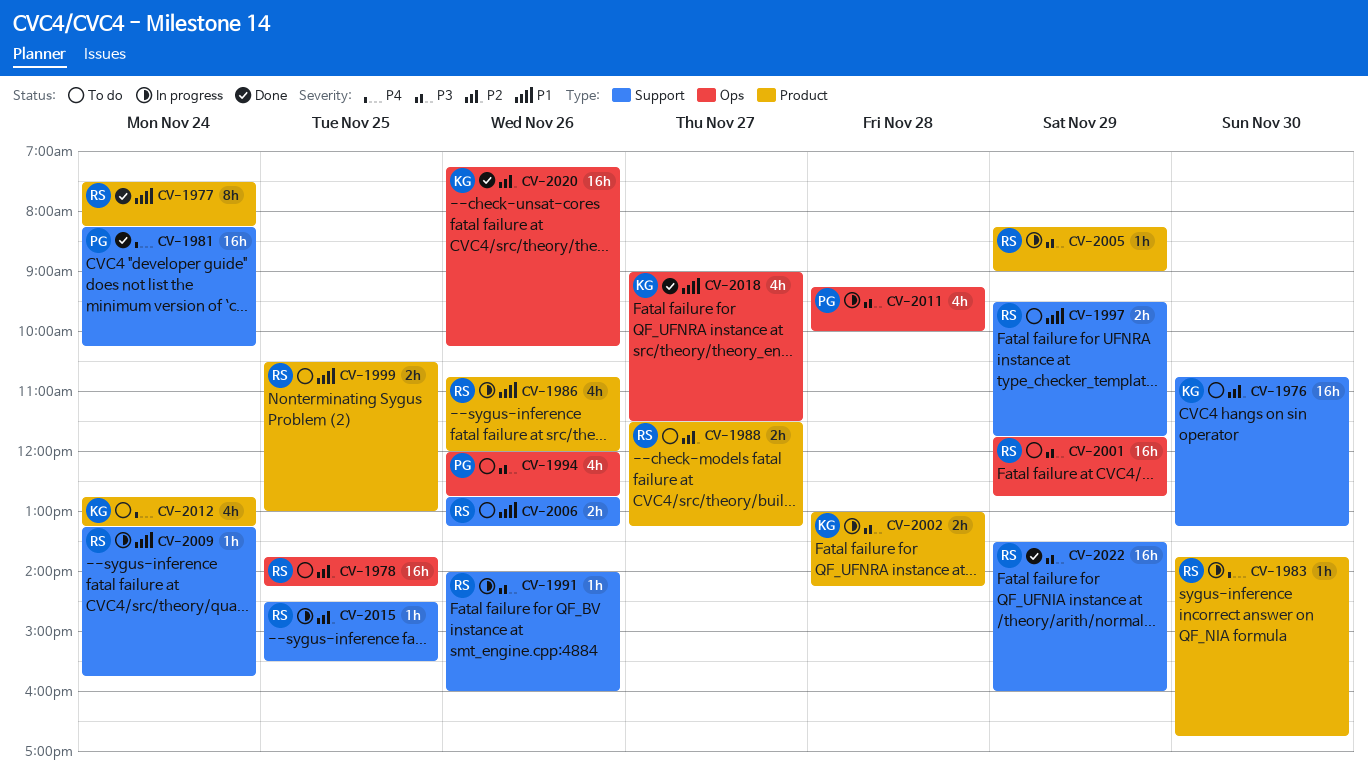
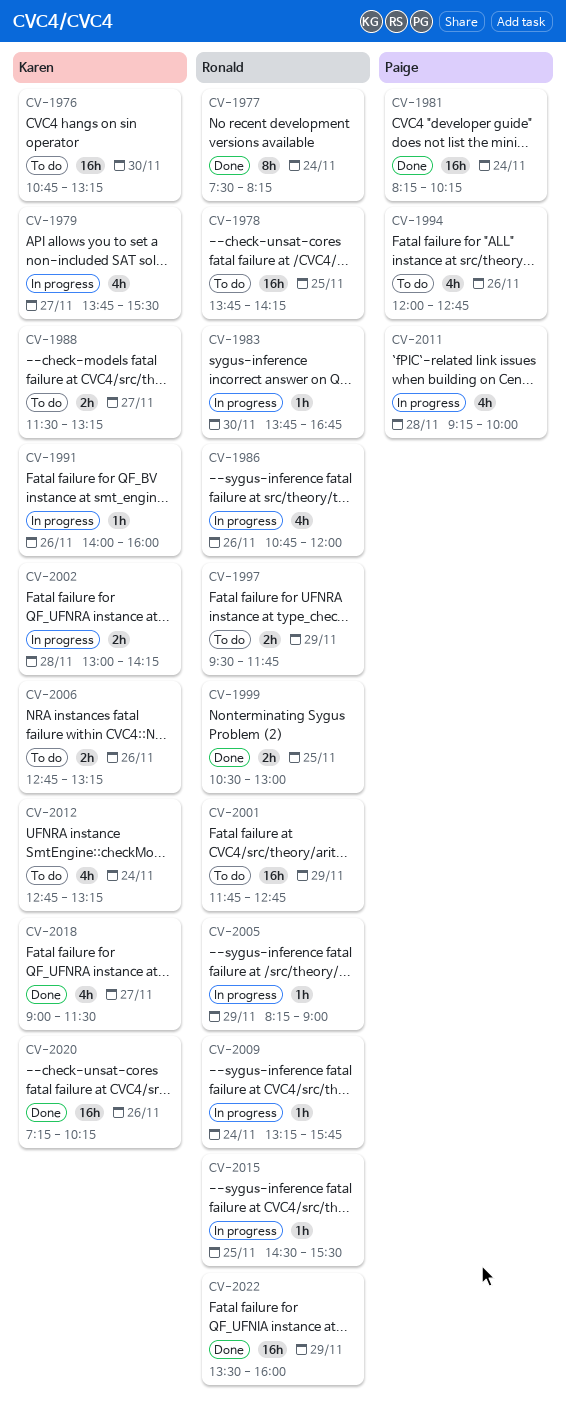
CV-1979: none -> present
CV-1988, owner: Ronald -> Karen
CV-1991, owner: Ronald -> Karen
CV-1999, status: To do -> Done
CV-2006, owner: Ronald -> Karen

